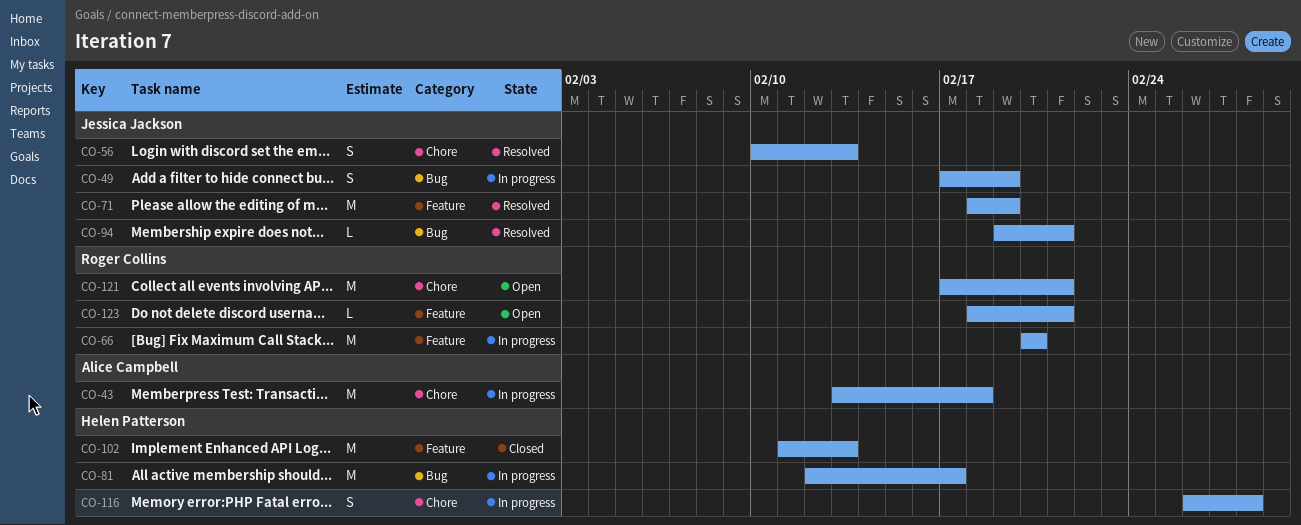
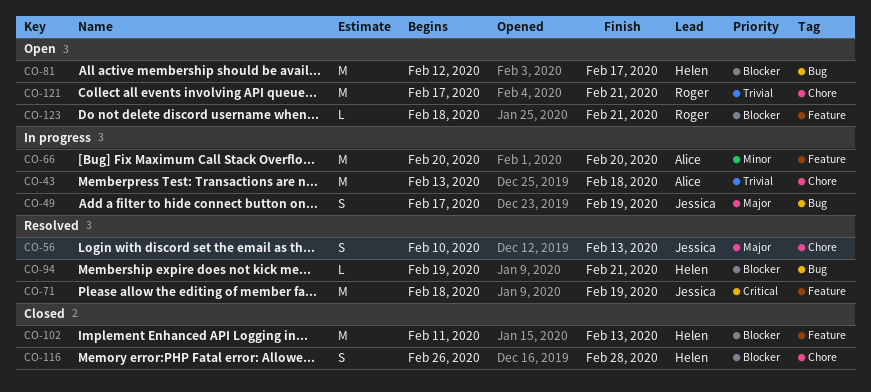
CO-66, owner: Roger Collins -> Alice Campbell
CO-81, status: In progress -> Open
CO-94, owner: Jessica Jackson -> Helen Patterson
CO-116, status: In progress -> Closed

